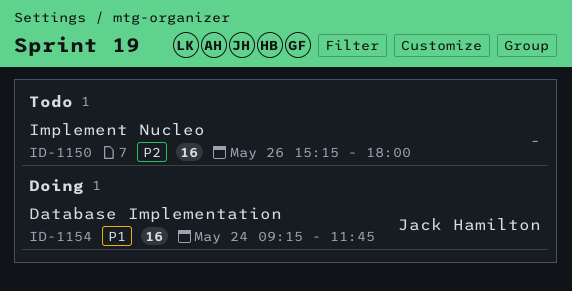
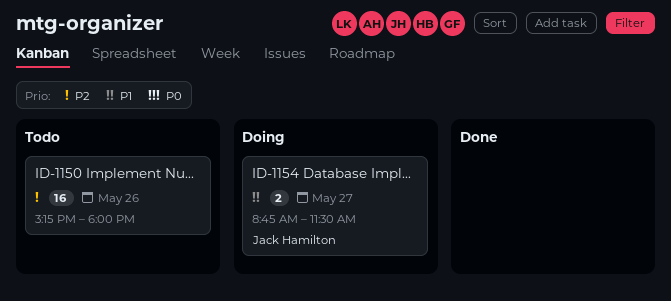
ID-1154, estimate: 16 -> 2
ID-1154, day: May 24 -> May 27
ID-1154, begins: 09:15 -> 08:45
ID-1154, ends: 11:45 -> 11:30

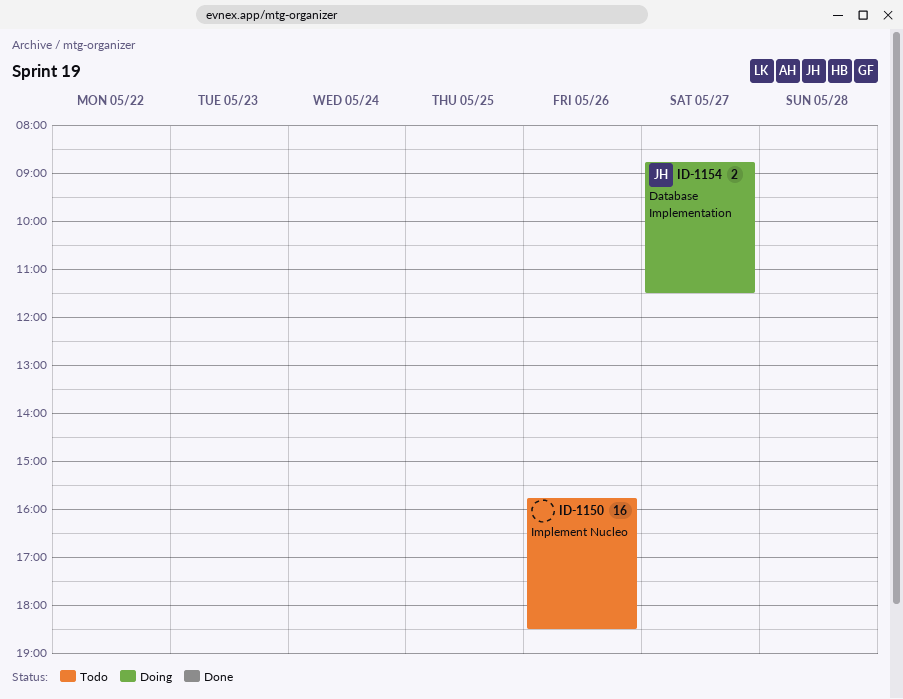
ID-1150, begins: 15:15 -> 15:45
ID-1150, ends: 18:00 -> 18:30

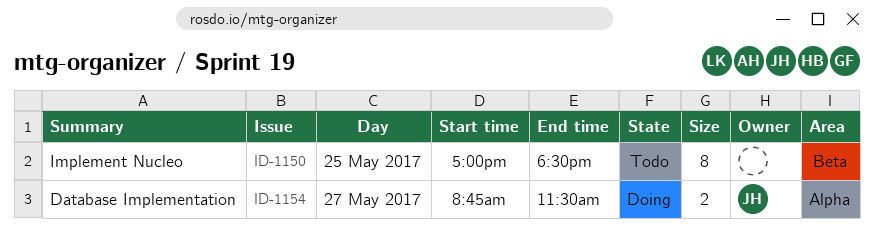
ID-1150, estimate: 16 -> 8
ID-1150, day: May 26 -> May 25
ID-1150, begins: 15:45 -> 17:00

